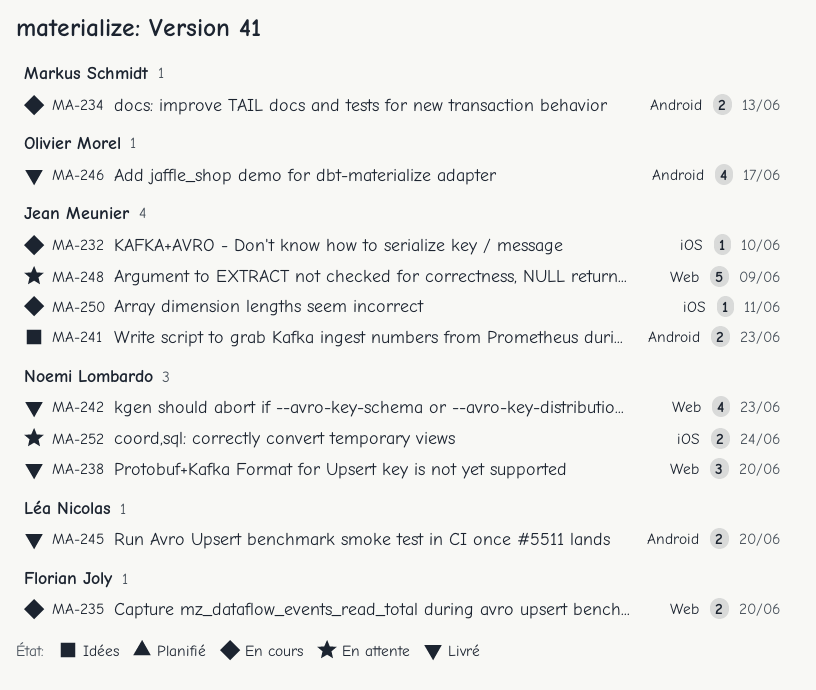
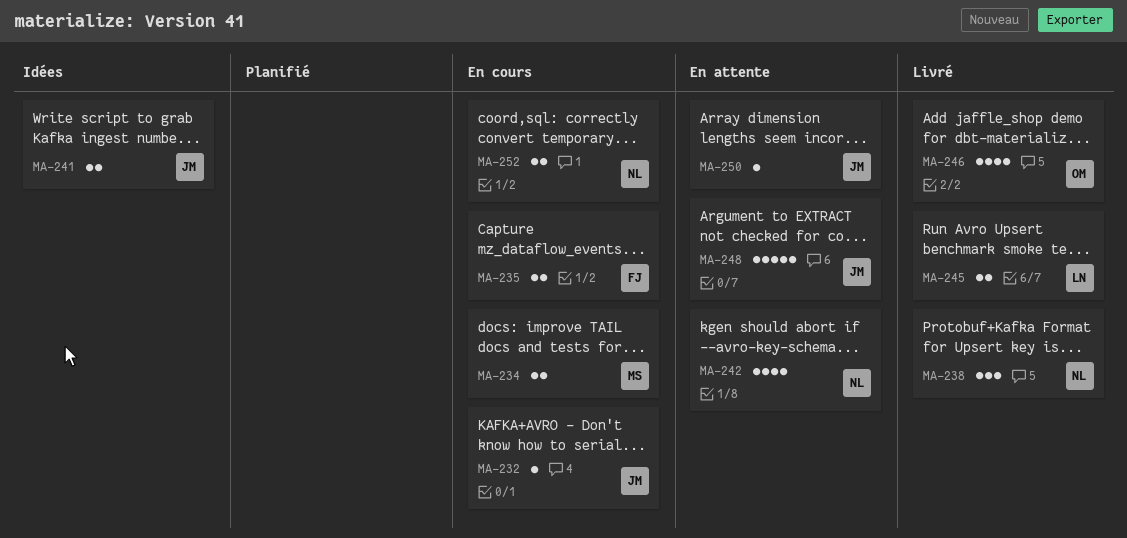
MA-242, status: Livré -> En attente
MA-250, status: En cours -> En attente
MA-252, status: En attente -> En cours

